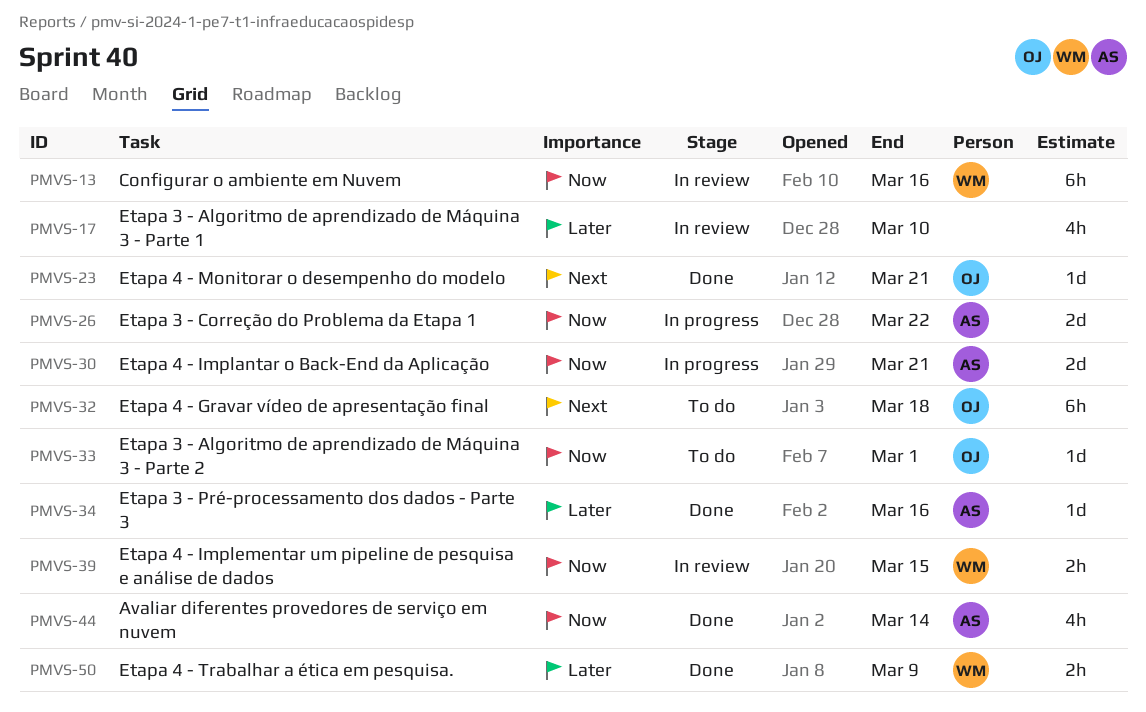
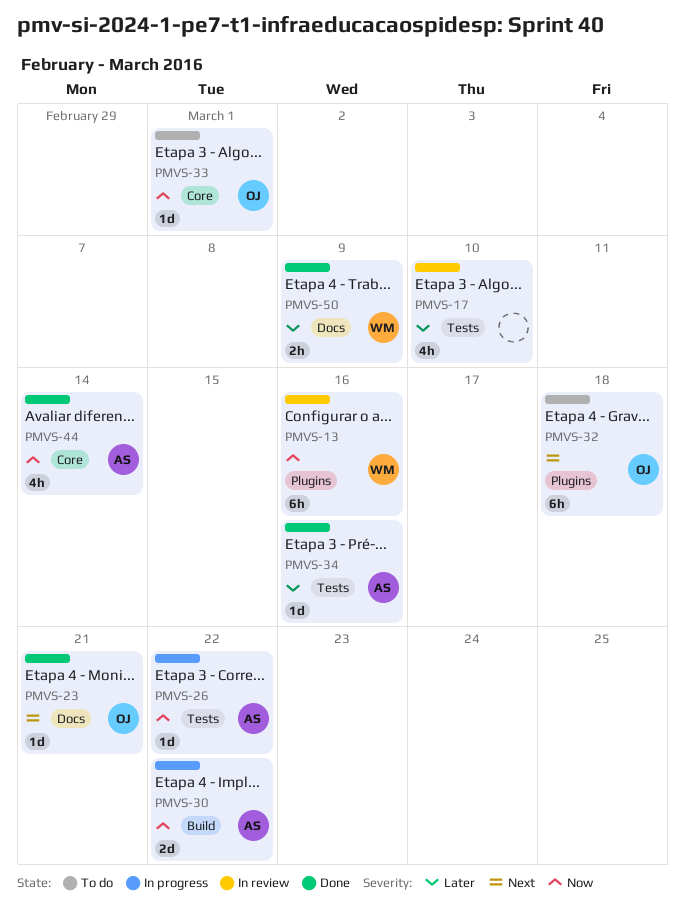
PMVS-26, estimate: 2d -> 1d
PMVS-30, due: Mar 21 -> Mar 22
PMVS-39: present -> none

